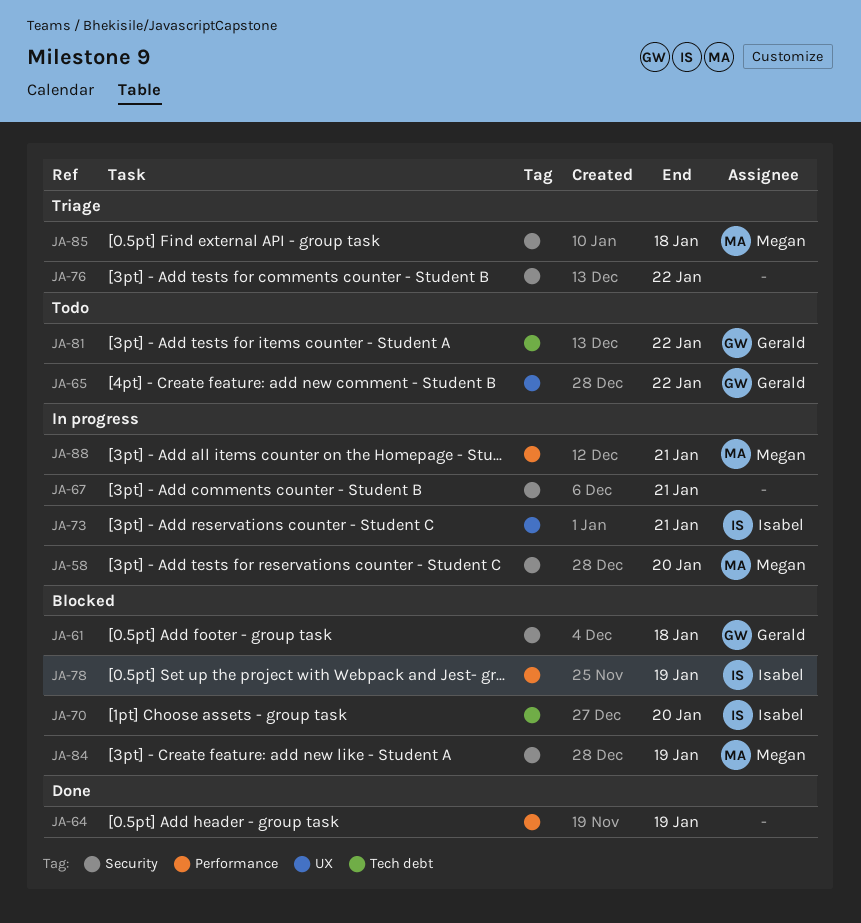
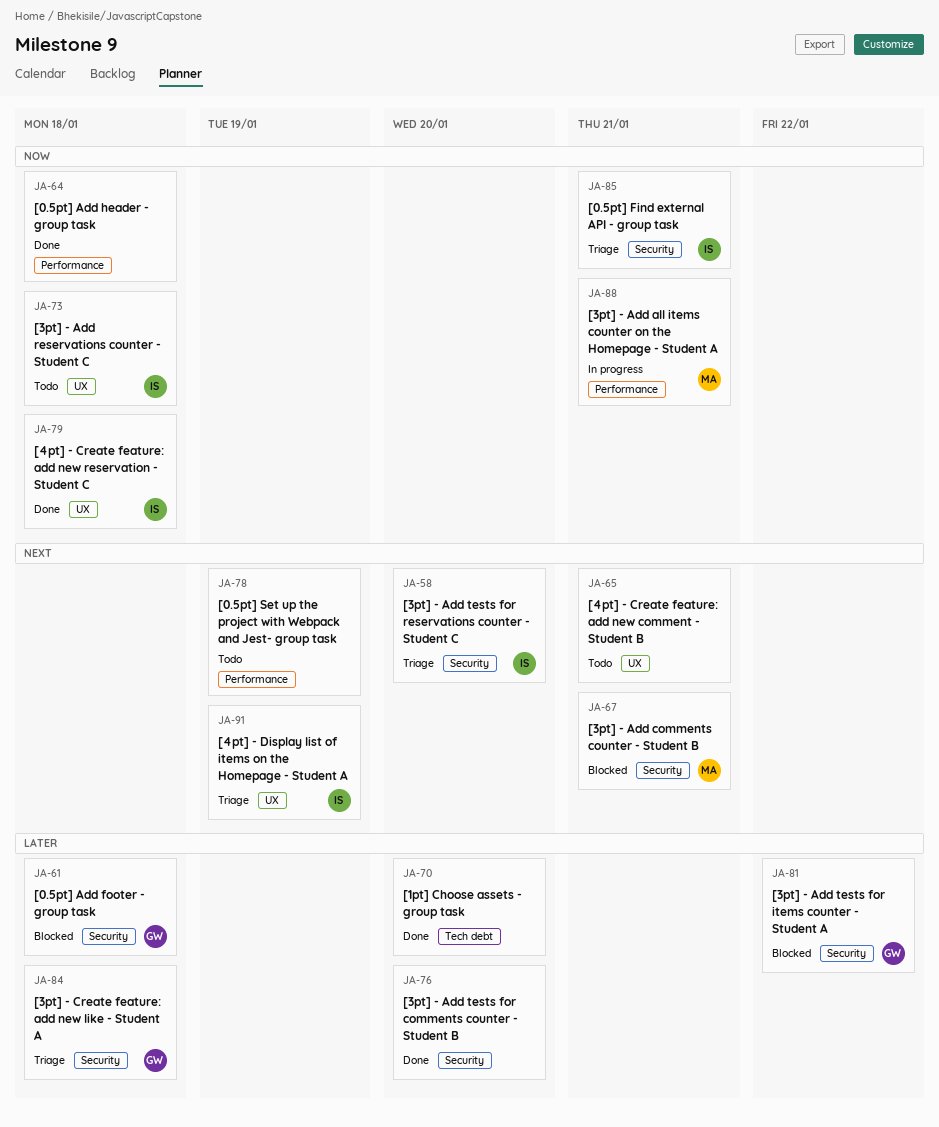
JA-58, status: In progress -> Triage
JA-58, owner: Megan -> Isabel
JA-64, due: Jan 19 -> Jan 18
JA-65, owner: Gerald -> none
JA-65, due: Jan 22 -> Jan 21
JA-67, status: In progress -> Blocked
JA-67, owner: none -> Megan
JA-70, status: Blocked -> Done
JA-70, owner: Isabel -> none
JA-73, status: In progress -> Todo
JA-73, due: Jan 21 -> Jan 18
JA-76, status: Triage -> Done
JA-76, due: Jan 22 -> Jan 20
JA-78, status: Blocked -> Todo
JA-78, owner: Isabel -> none
JA-79: none -> present
JA-81, status: Todo -> Blocked
JA-81, label: Tech debt -> Security
JA-84, status: Blocked -> Triage
JA-84, owner: Megan -> Gerald
JA-84, due: Jan 19 -> Jan 18
JA-85, owner: Megan -> Isabel
JA-85, due: Jan 18 -> Jan 21
JA-91: none -> present

